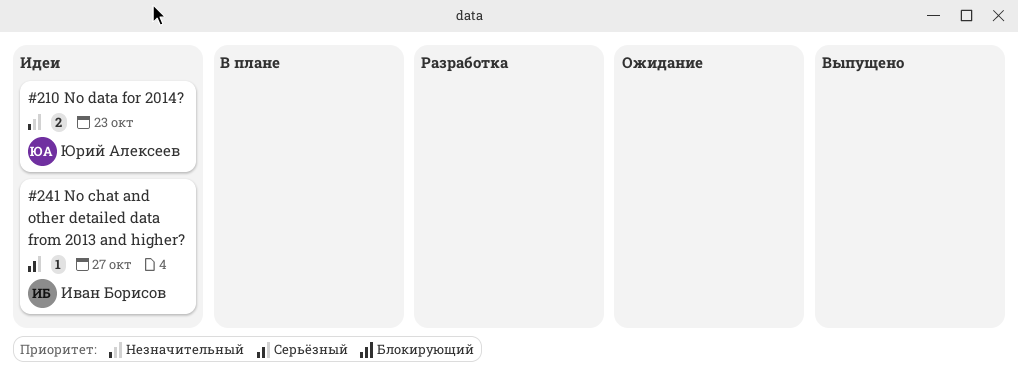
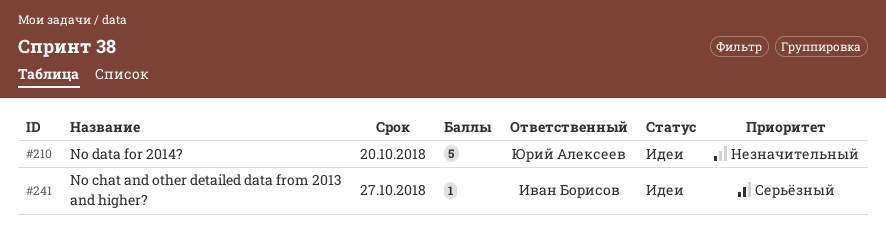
#210, estimate: 2 -> 5
#210, due: Oct 23 -> Oct 20

